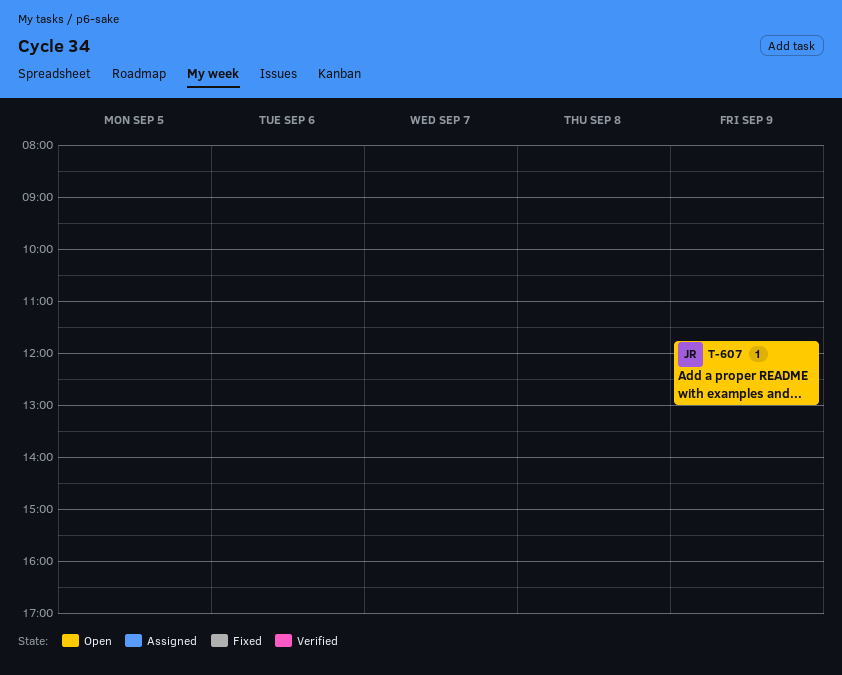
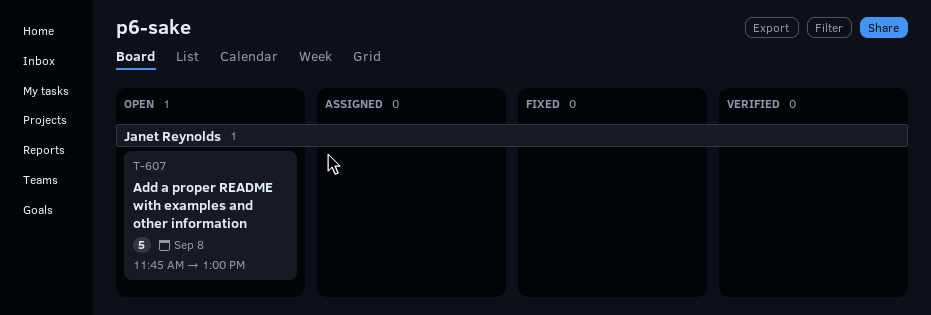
T-607, estimate: 1 -> 5
T-607, day: Sep 9 -> Sep 8

